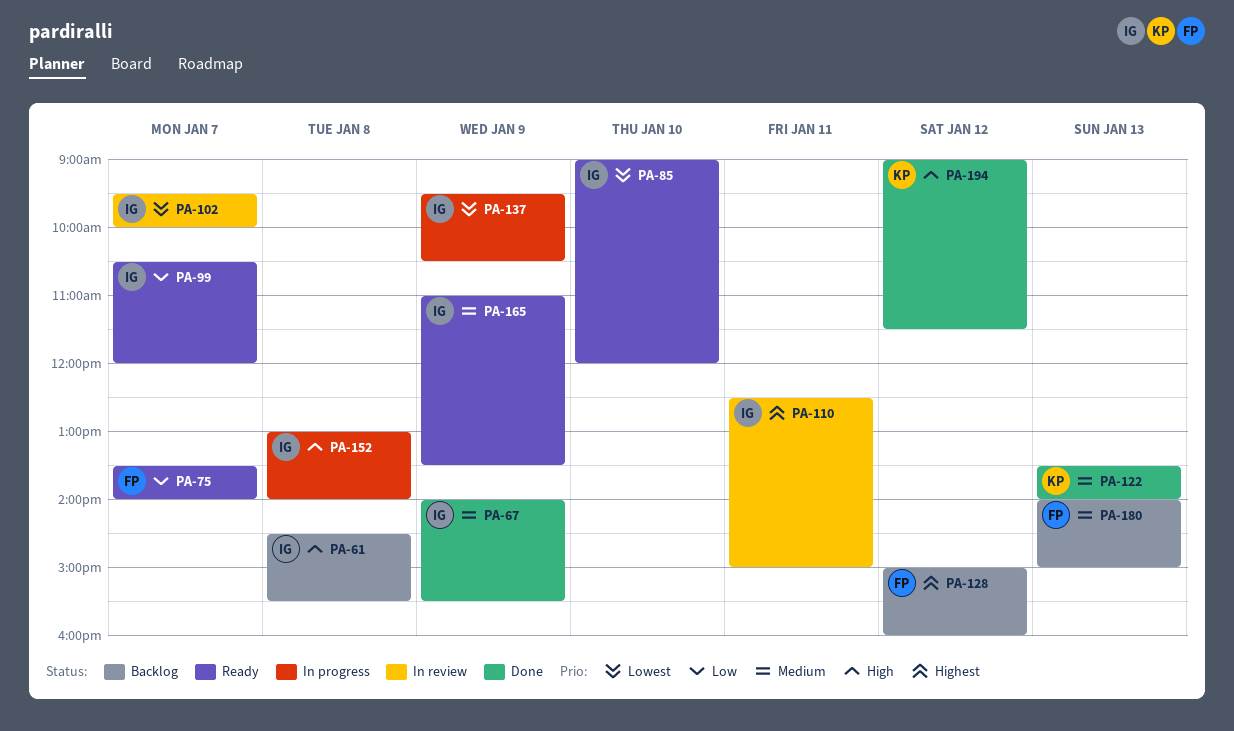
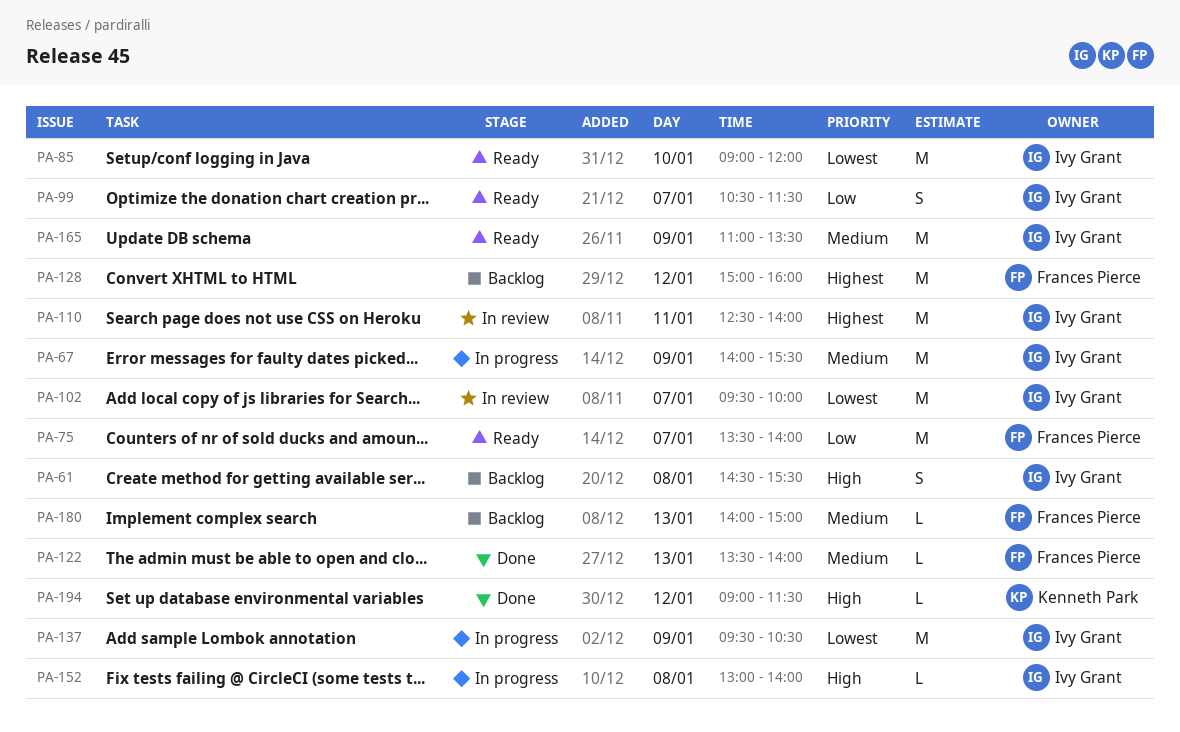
PA-67, status: Done -> In progress
PA-99, ends: 12:00 -> 11:30
PA-110, ends: 15:00 -> 14:00
PA-122, owner: Kenneth Park -> Frances Pierce

